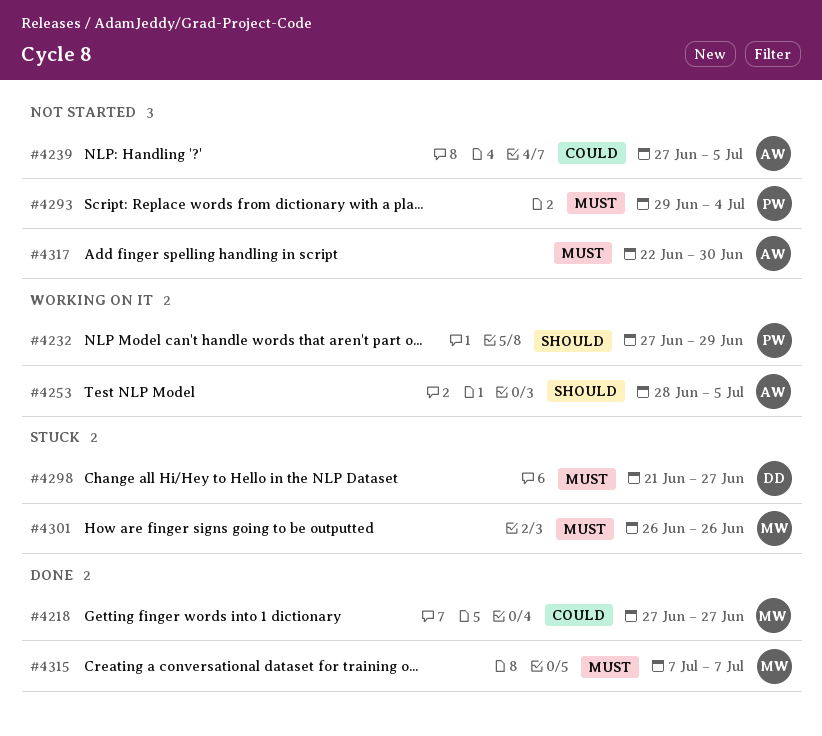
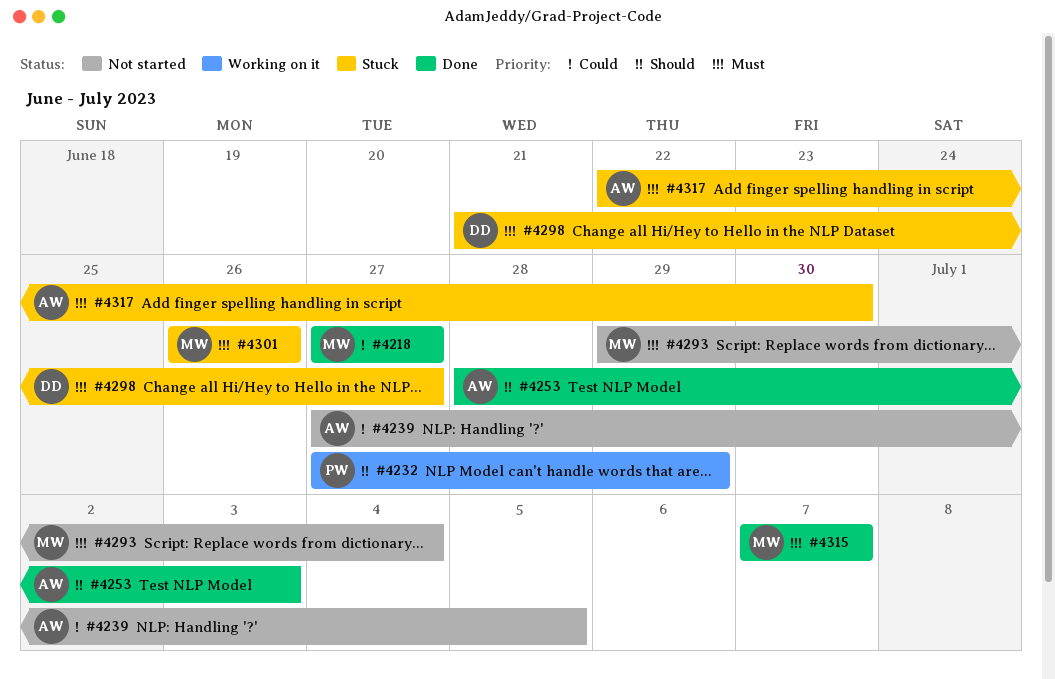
#4253, status: Working on it -> Done
#4253, due: Jul 5 -> Jul 3
#4293, owner: PW -> MW
#4317, status: Not started -> Stuck

